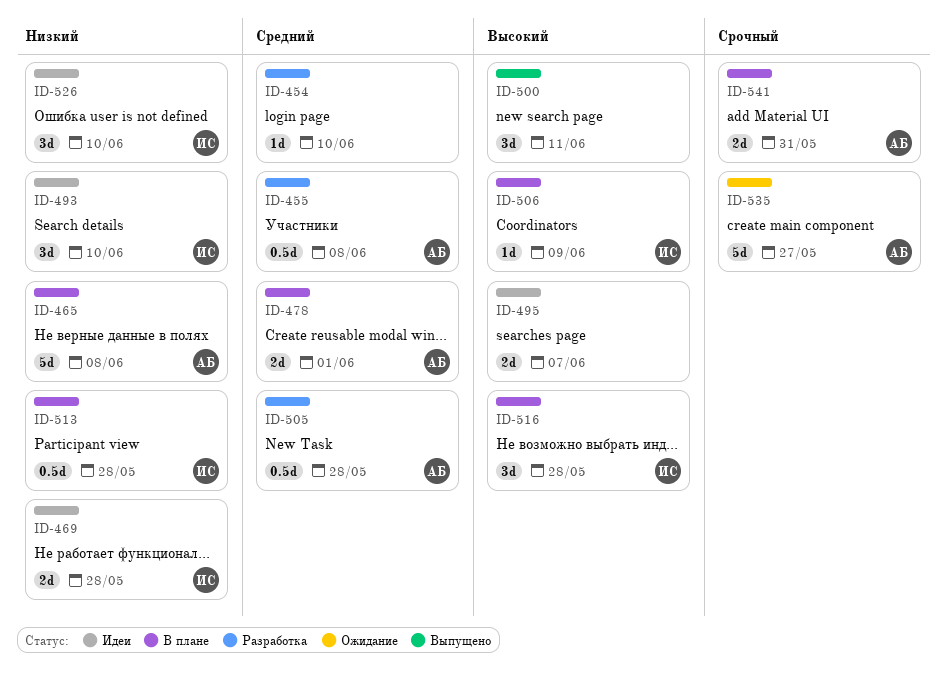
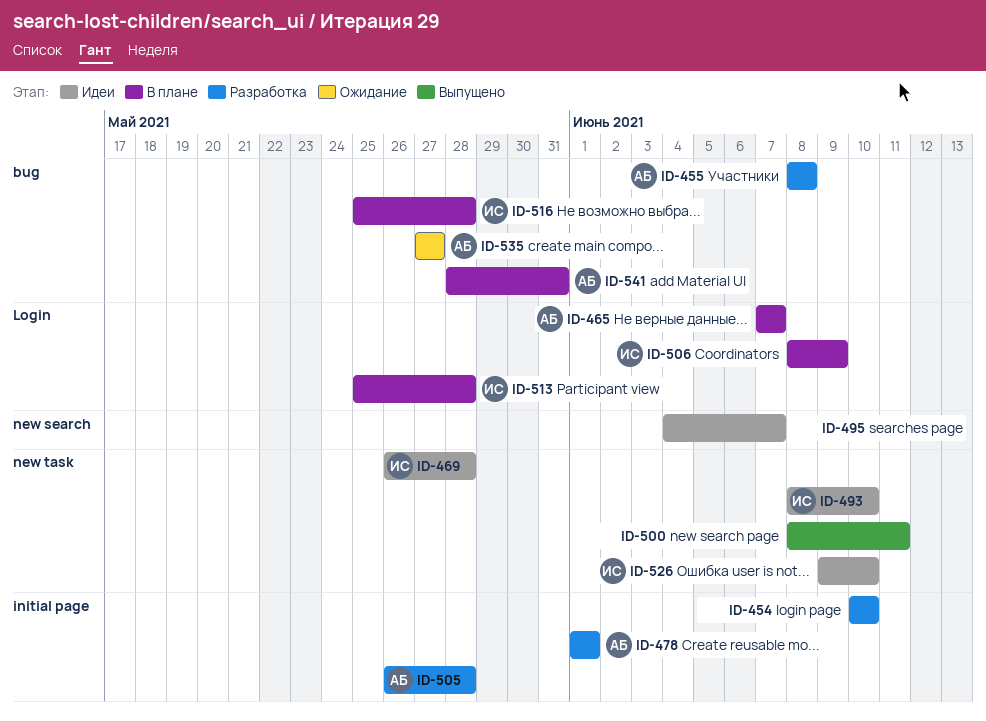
ID-465, due: Jun 8 -> Jun 7
ID-478, status: В плане -> Разработка

